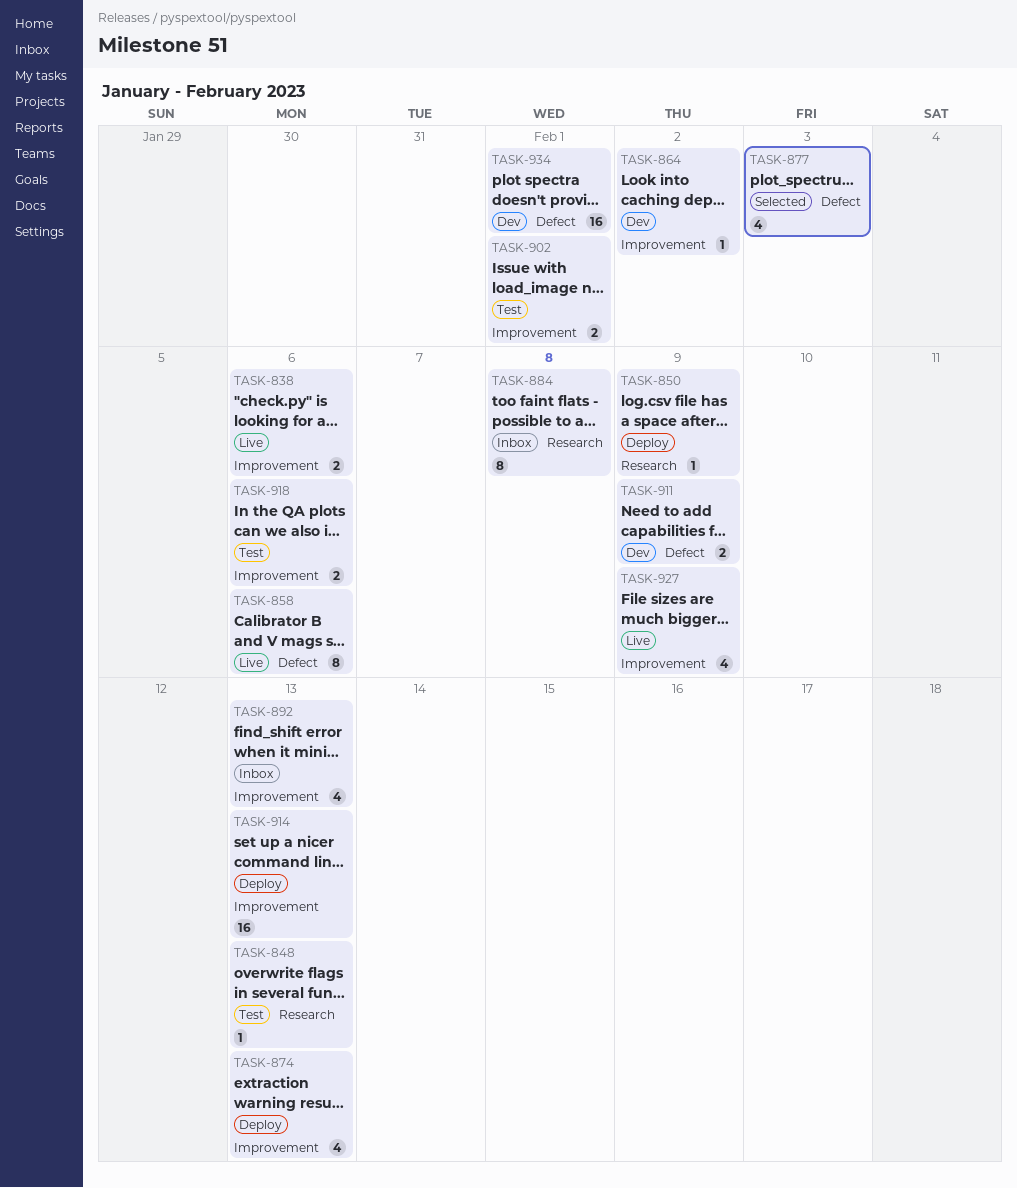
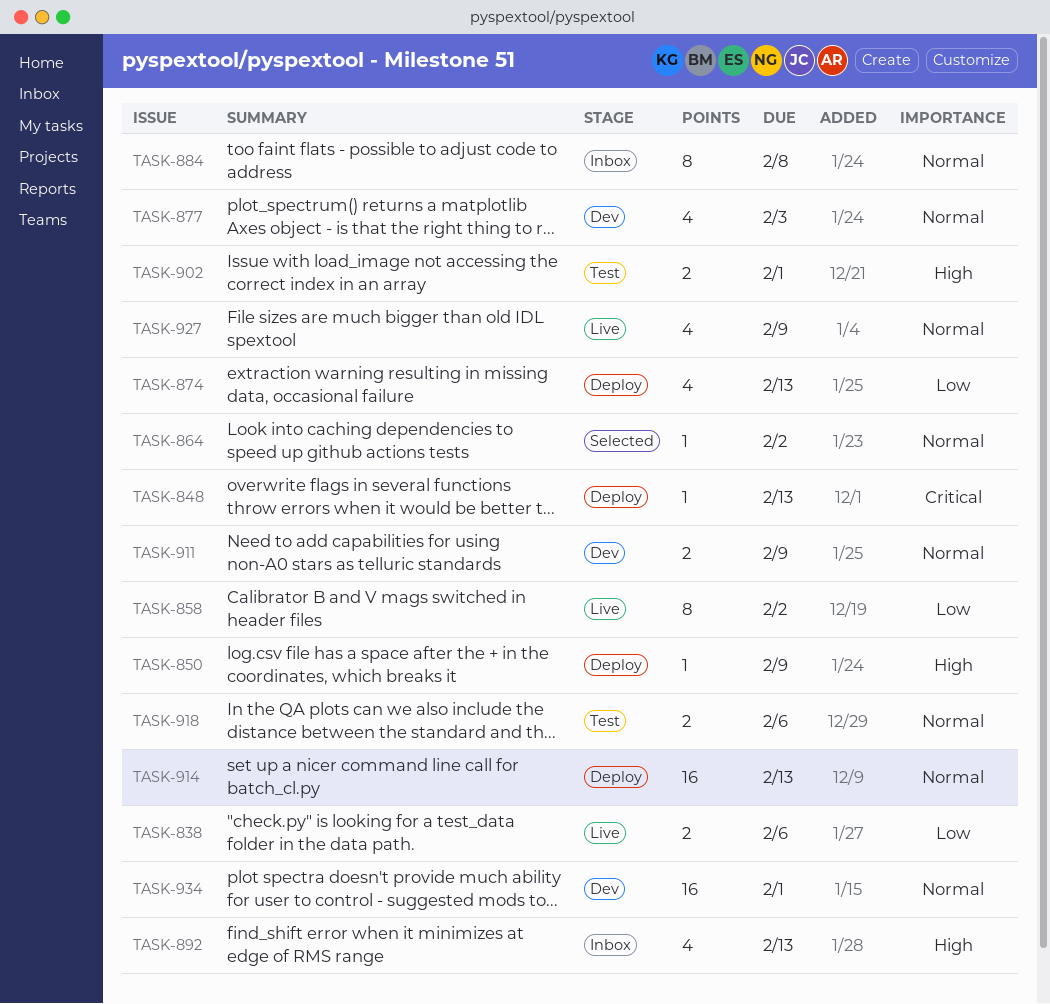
TASK-848, status: Test -> Deploy
TASK-858, due: Feb 6 -> Feb 2
TASK-864, status: Dev -> Selected
TASK-877, status: Selected -> Dev

